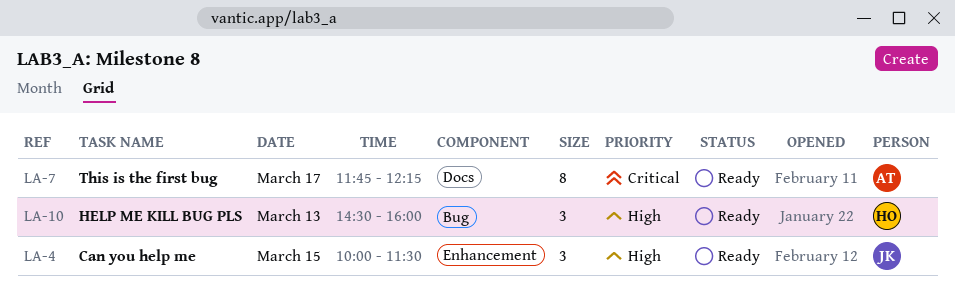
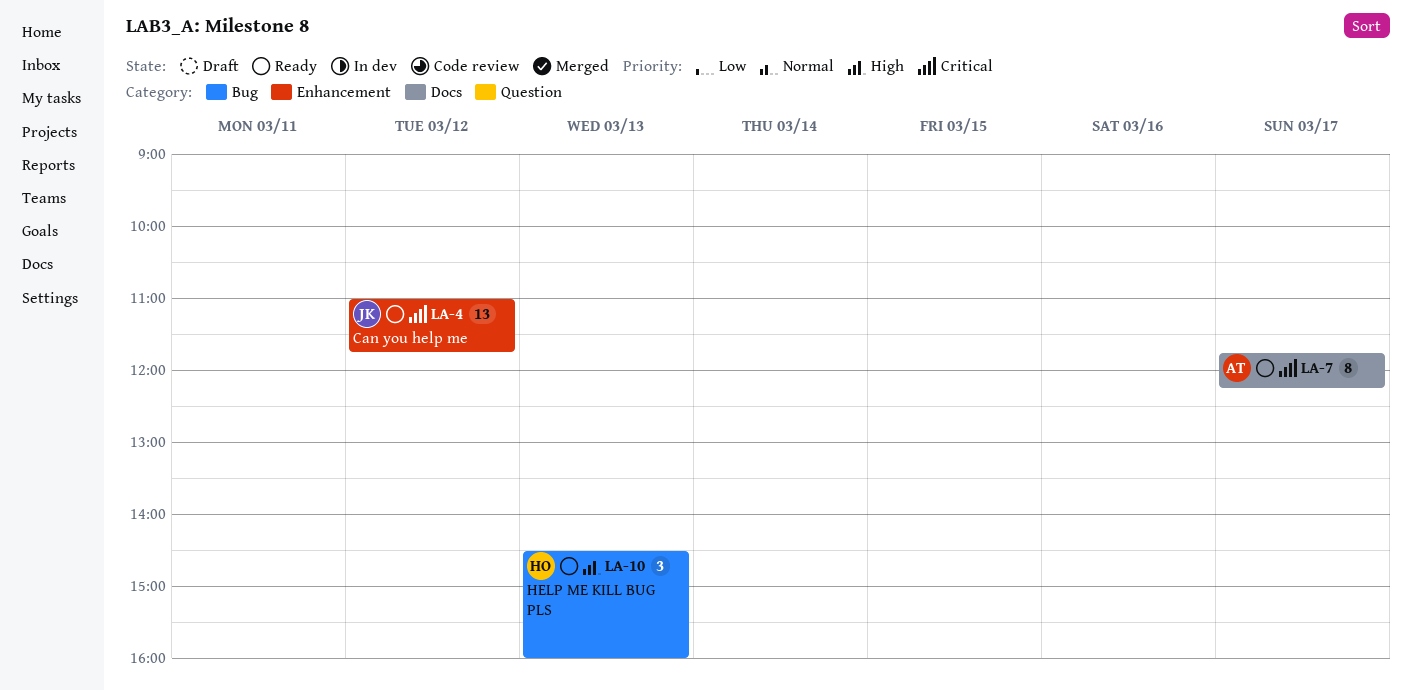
LA-4, priority: High -> Critical
LA-4, estimate: 3 -> 13
LA-4, day: Mar 15 -> Mar 12
LA-4, begins: 10:00 -> 11:00
LA-4, ends: 11:30 -> 11:45

